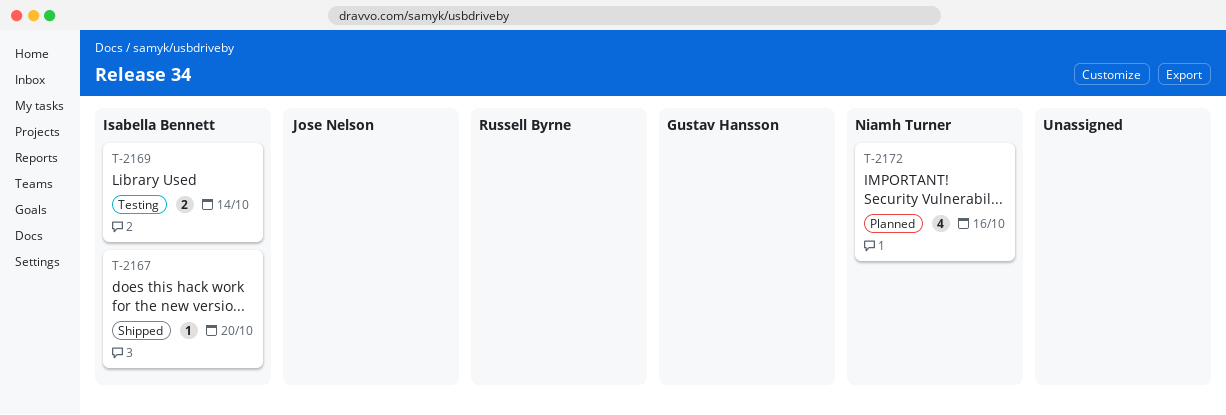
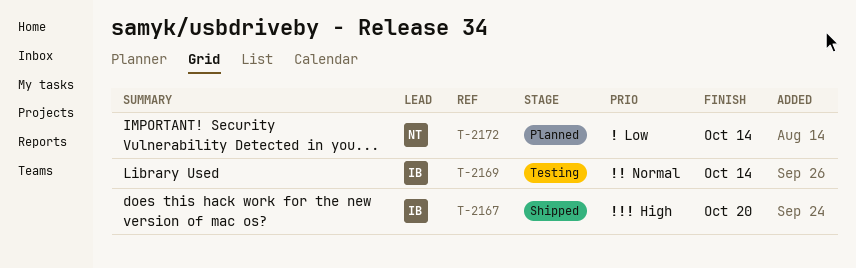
T-2172, due: Oct 16 -> Oct 14

